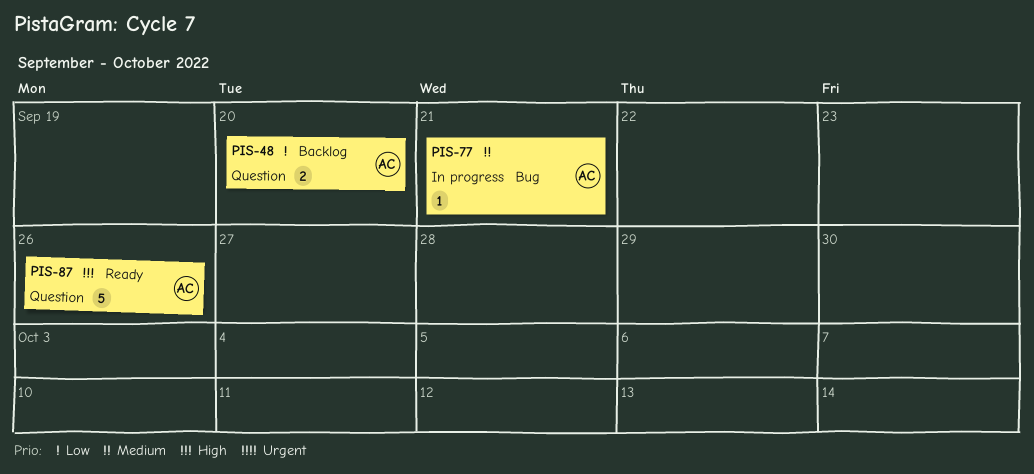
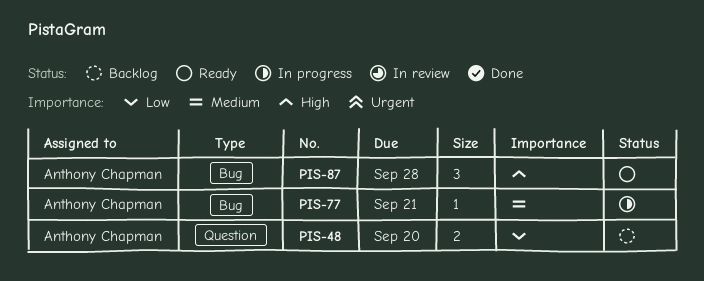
PIS-87, label: Question -> Bug
PIS-87, estimate: 5 -> 3
PIS-87, due: Sep 26 -> Sep 28

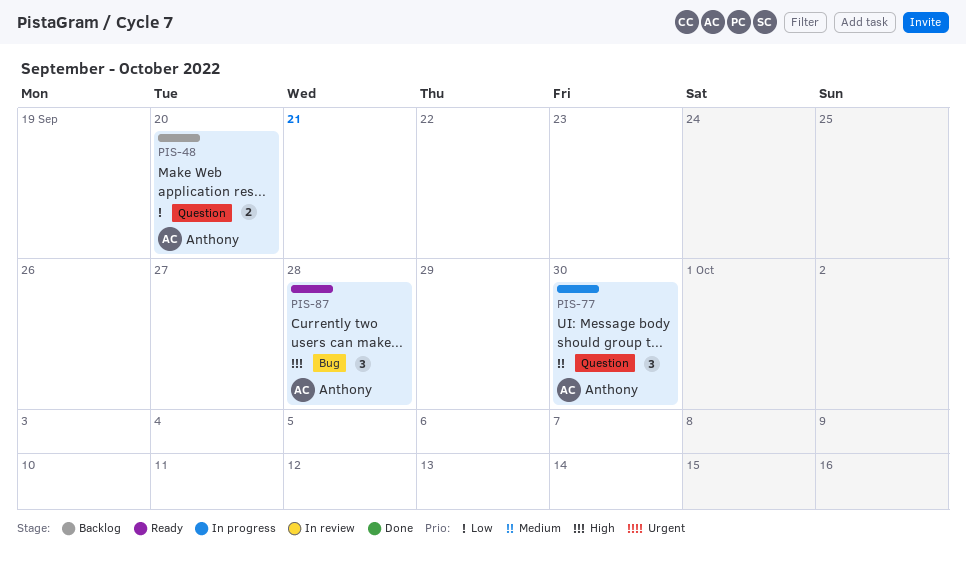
PIS-77, label: Bug -> Question
PIS-77, estimate: 1 -> 3
PIS-77, due: Sep 21 -> Sep 30

